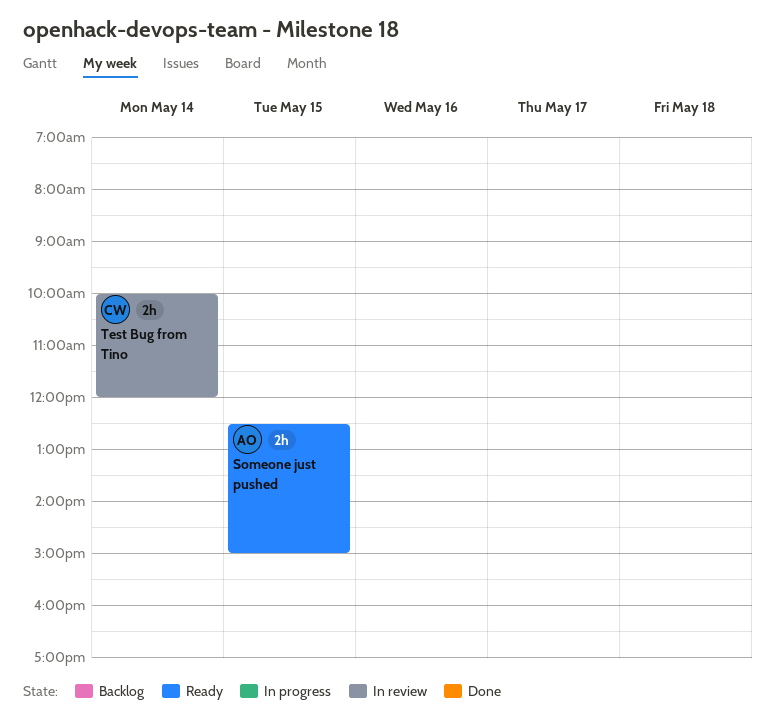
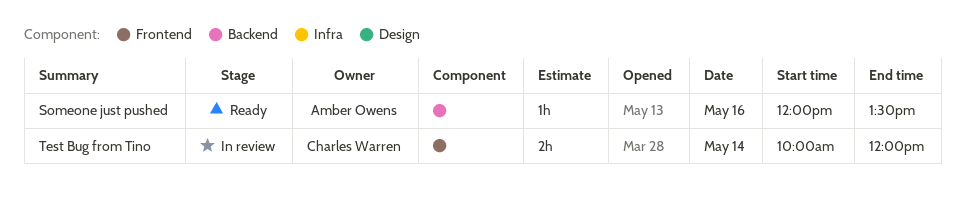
Someone just pushed, estimate: 2h -> 1h
Someone just pushed, day: May 15 -> May 16
Someone just pushed, begins: 12:30 -> 12:00
Someone just pushed, ends: 15:00 -> 13:30

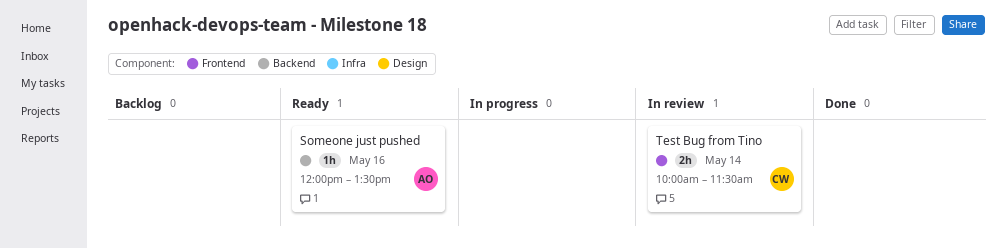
Test Bug from Tino, ends: 12:00 -> 11:30

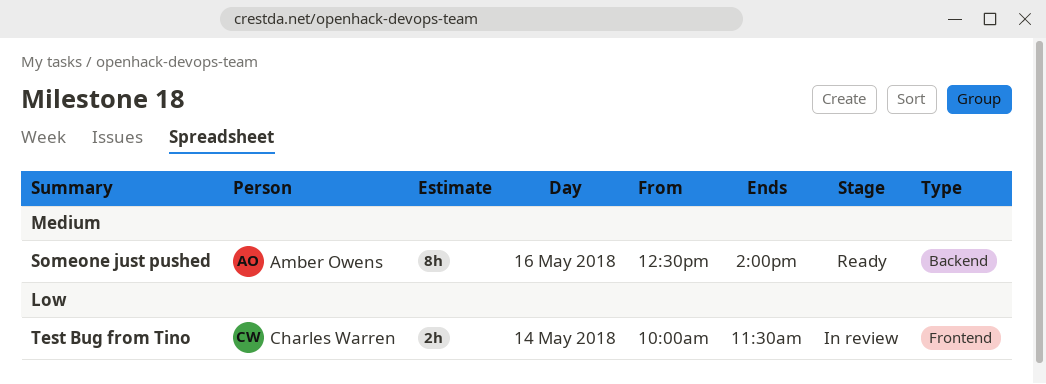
Someone just pushed, estimate: 1h -> 8h
Someone just pushed, begins: 12:00 -> 12:30
Someone just pushed, ends: 13:30 -> 14:00

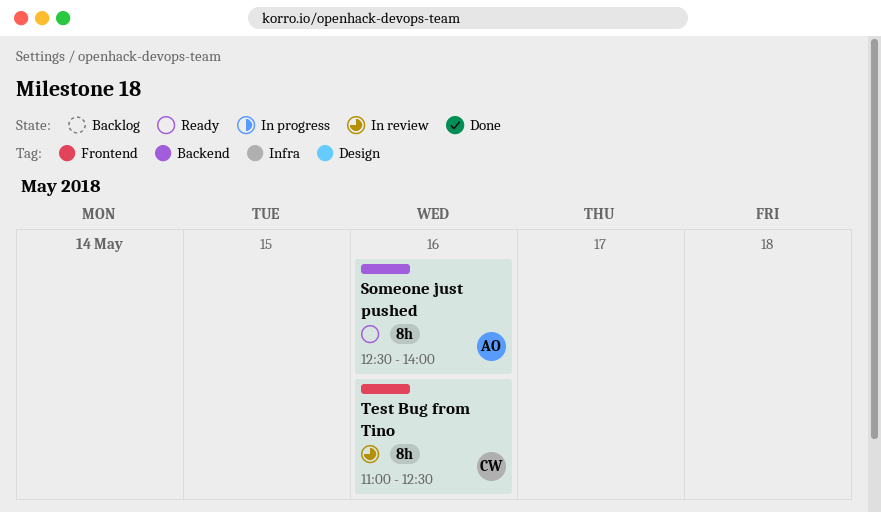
Test Bug from Tino, estimate: 2h -> 8h
Test Bug from Tino, day: May 14 -> May 16
Test Bug from Tino, begins: 10:00 -> 11:00
Test Bug from Tino, ends: 11:30 -> 12:30

